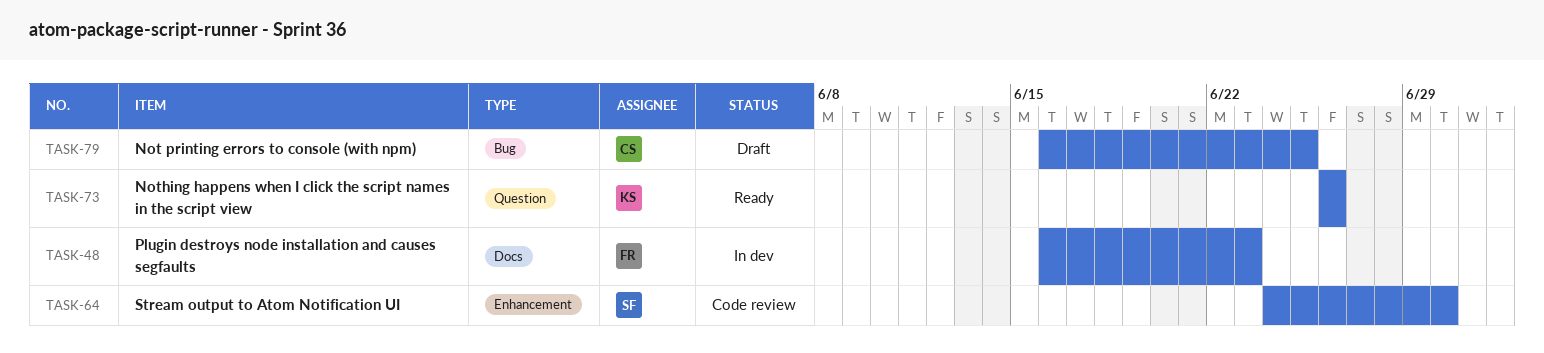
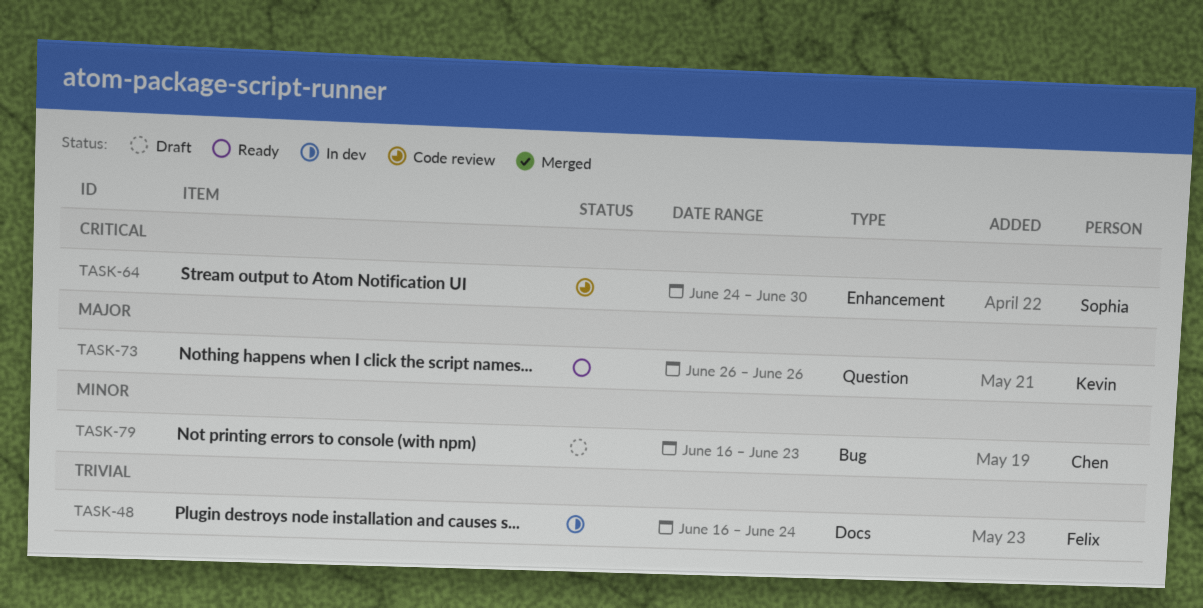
TASK-48, due: Jun 23 -> Jun 24
TASK-79, due: Jun 25 -> Jun 23

